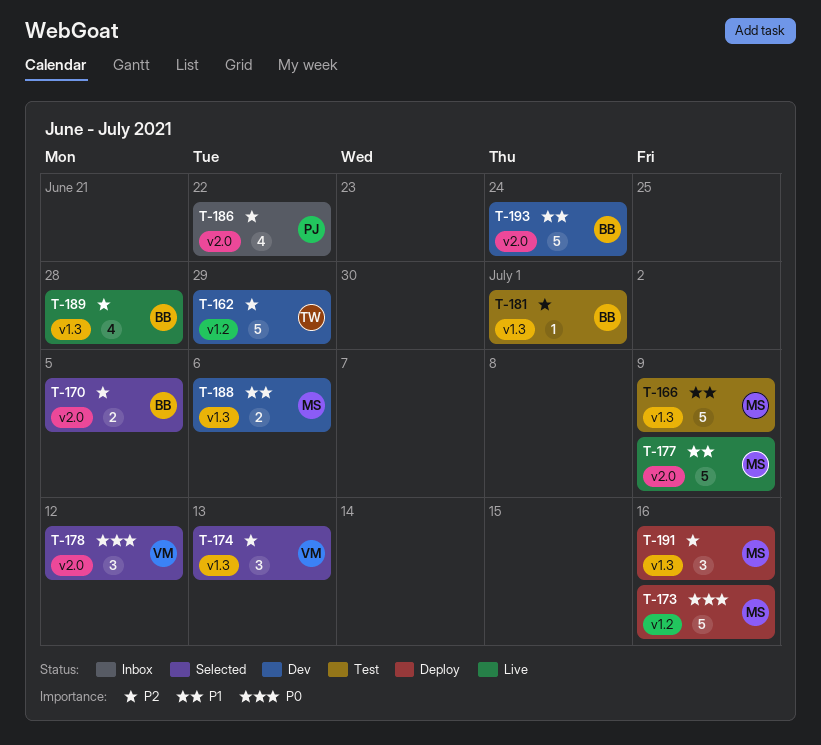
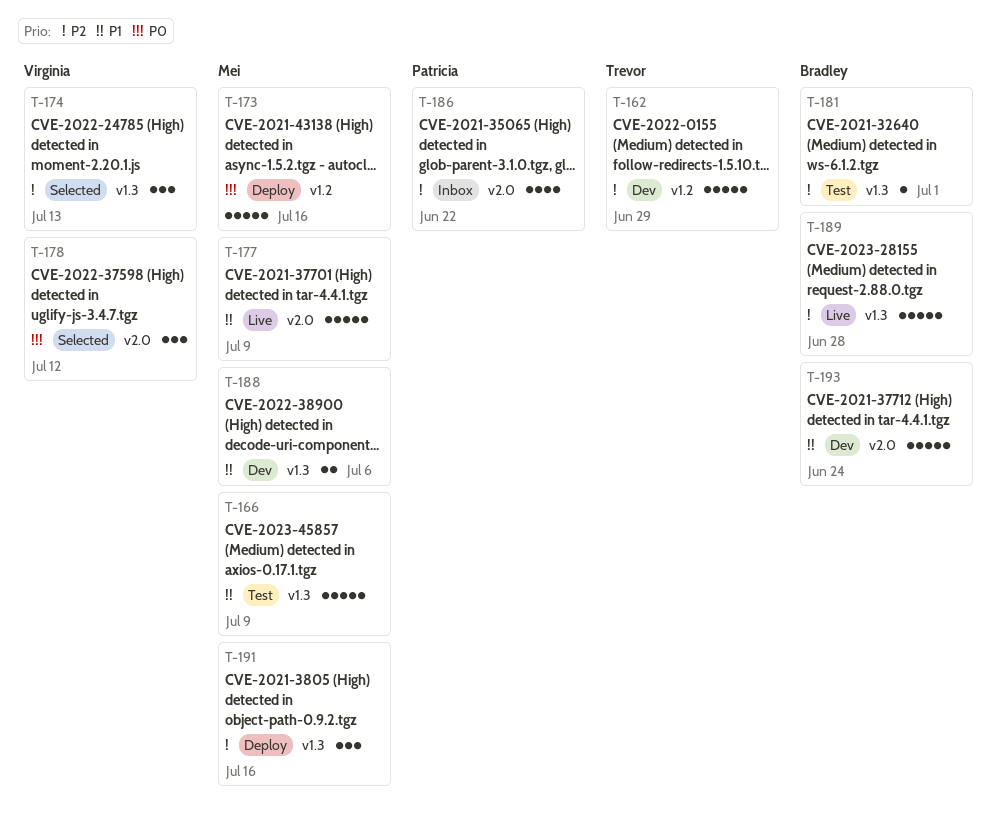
T-170: present -> none
T-189, estimate: 4 -> 5

